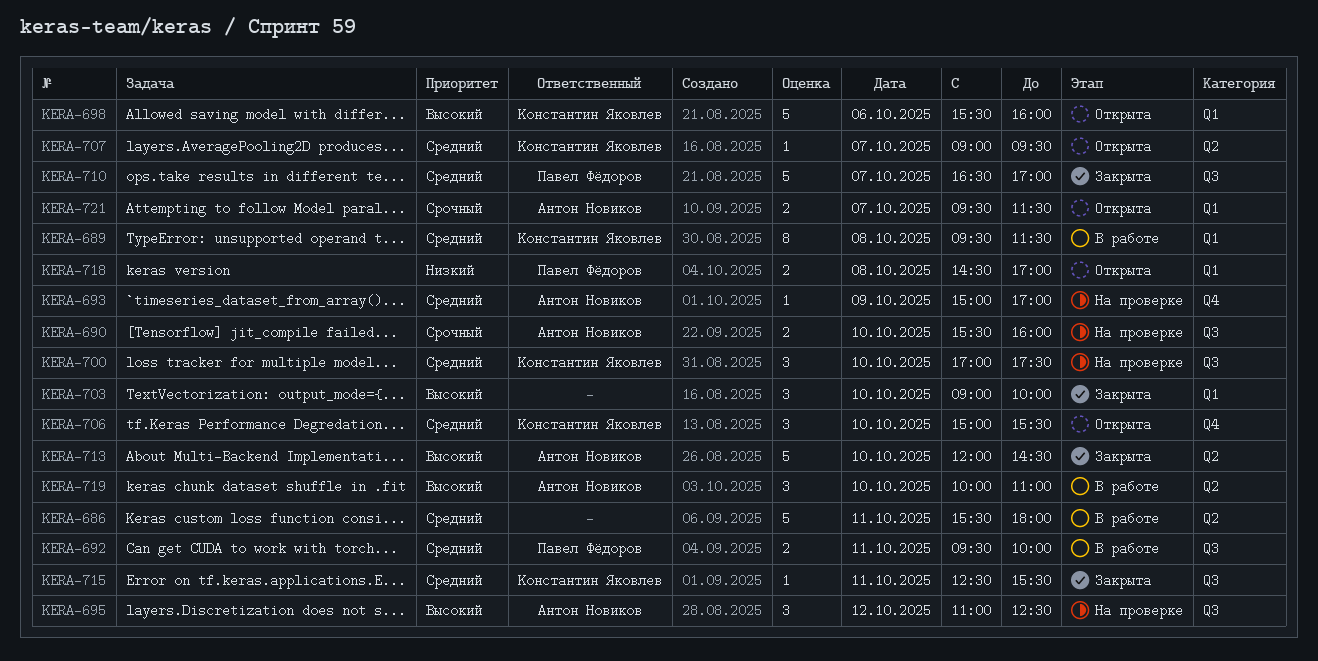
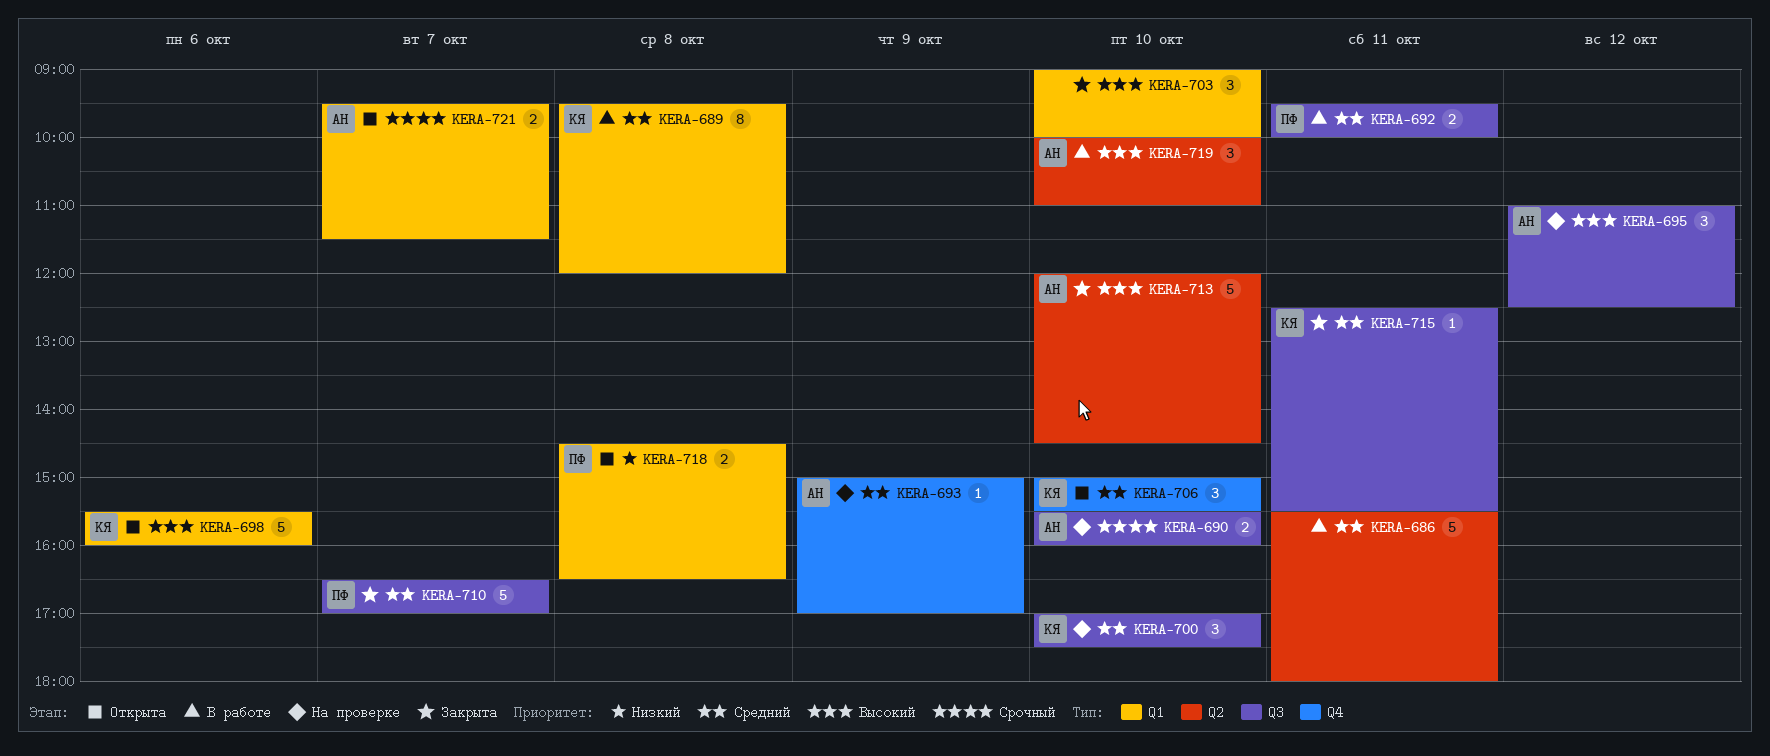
KERA-689, ends: 11:30 -> 12:00
KERA-707: present -> none
KERA-718, ends: 17:00 -> 16:30

